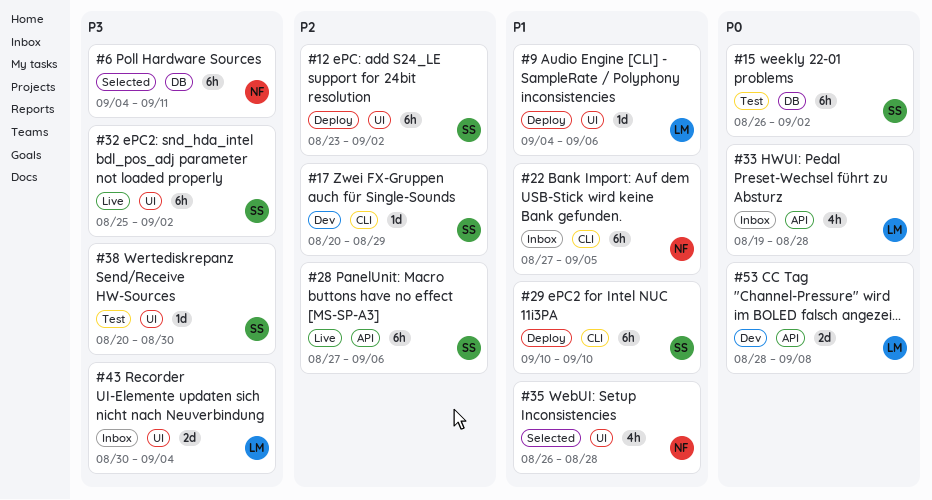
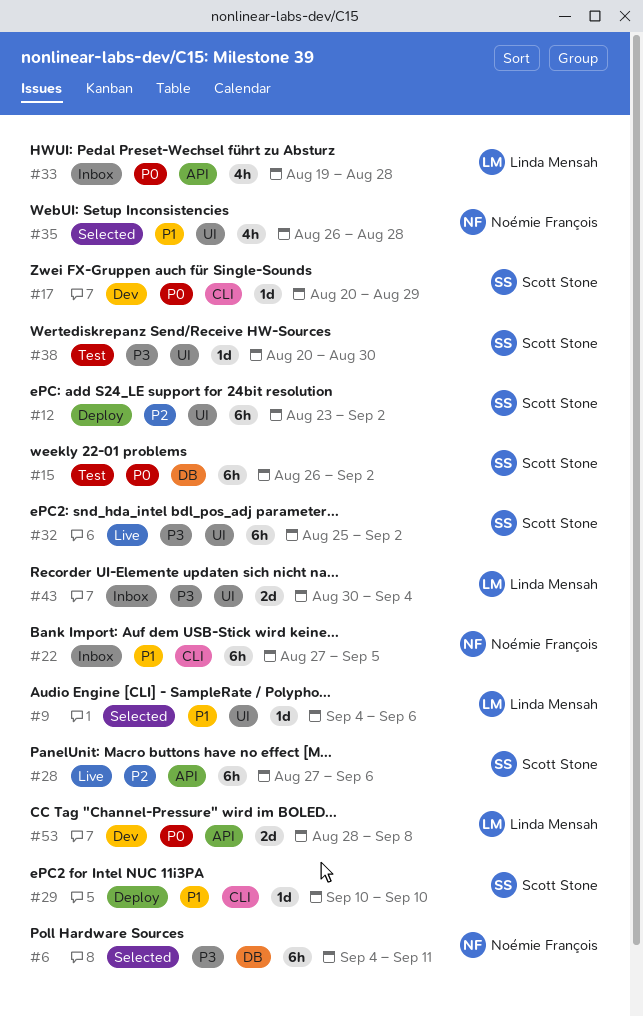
#9, status: Deploy -> Selected
#17, priority: P2 -> P0
#29, estimate: 6h -> 1d

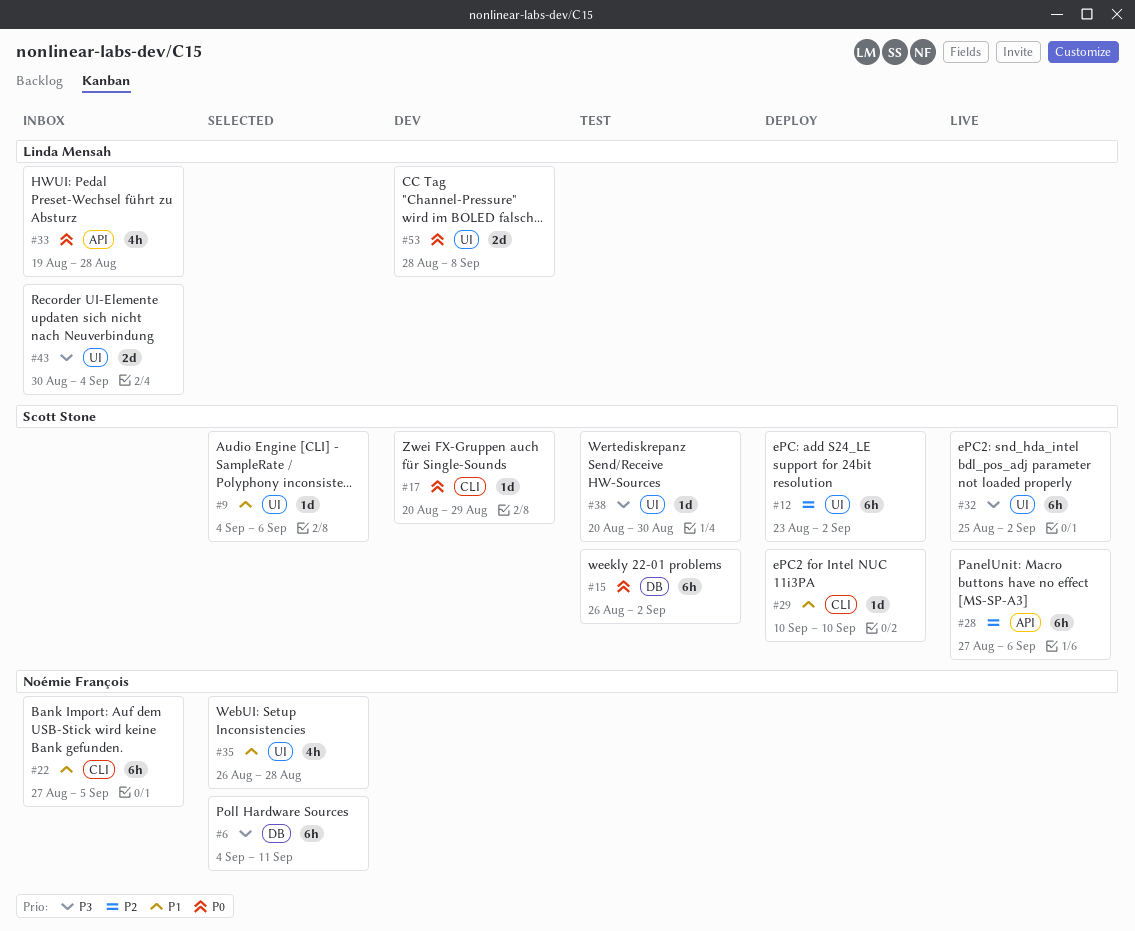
#9, owner: Linda Mensah -> Scott Stone
#53, label: API -> UI

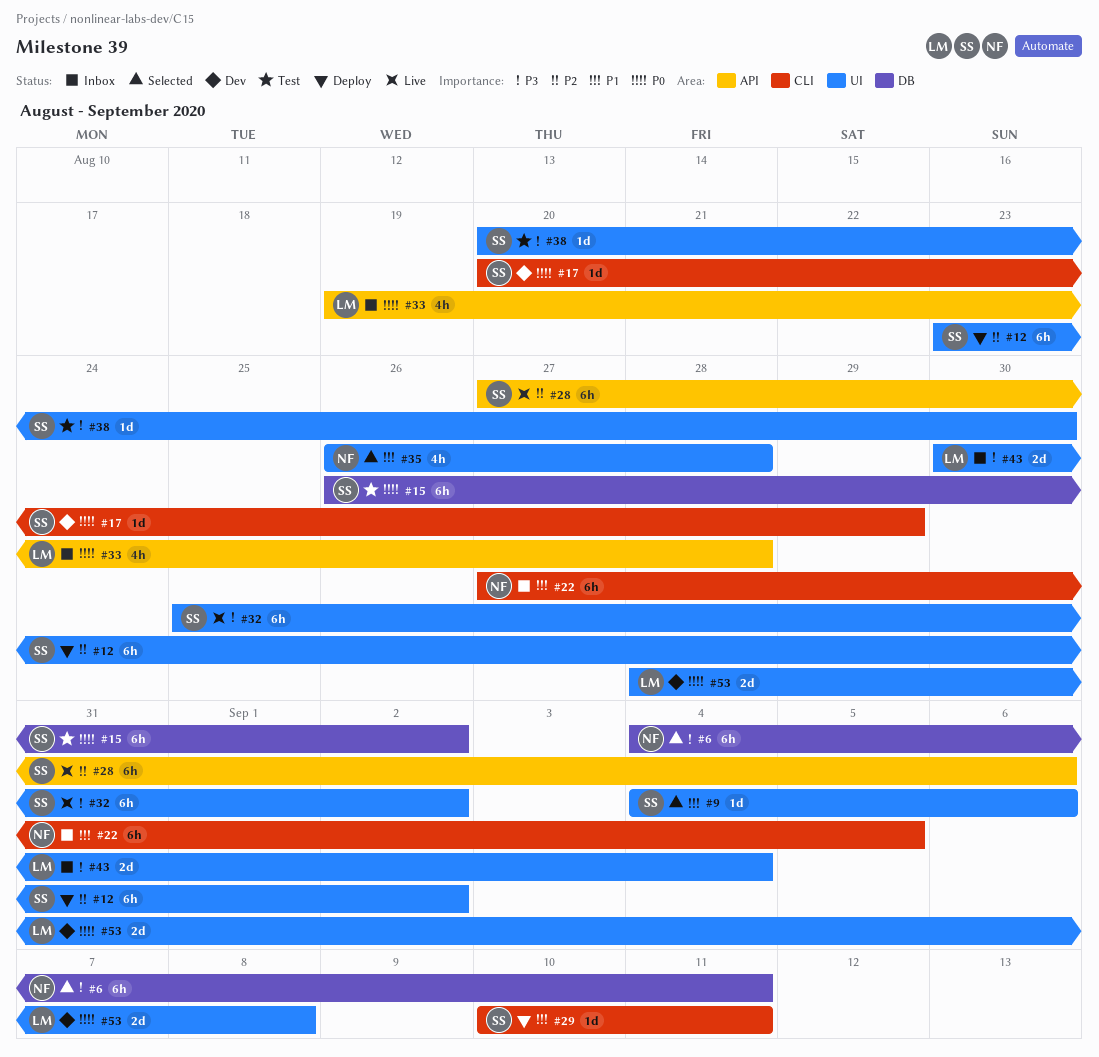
#29, due: Sep 10 -> Sep 11

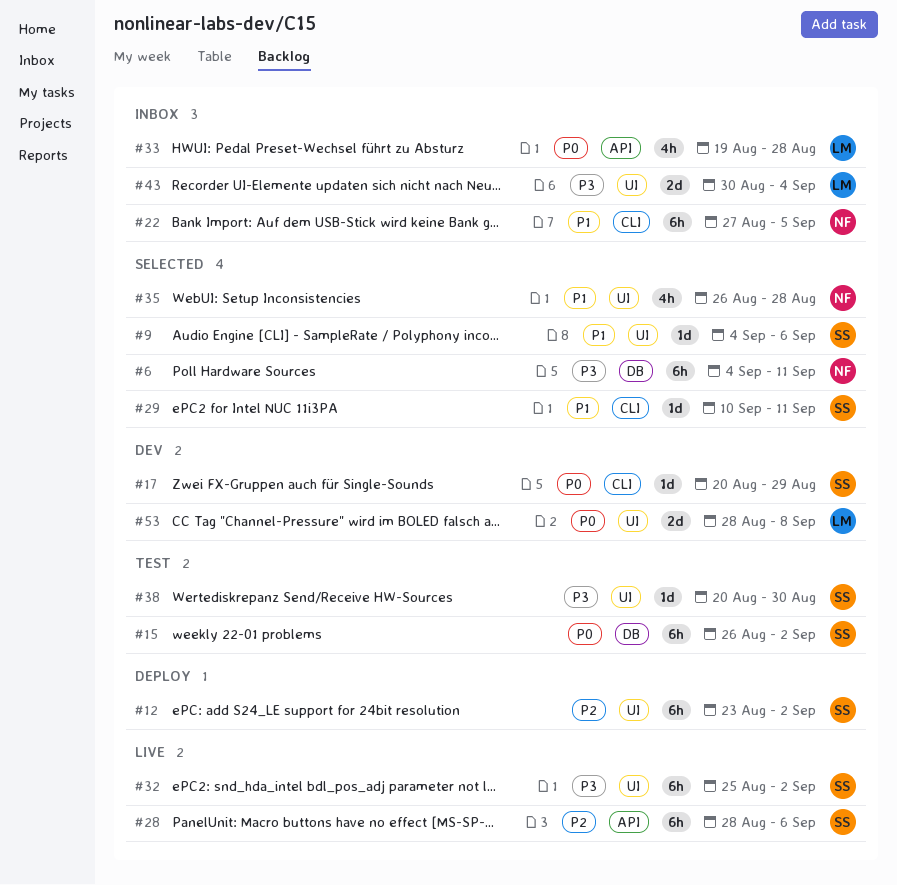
#28, start: Aug 27 -> Aug 28
#29, status: Deploy -> Selected

